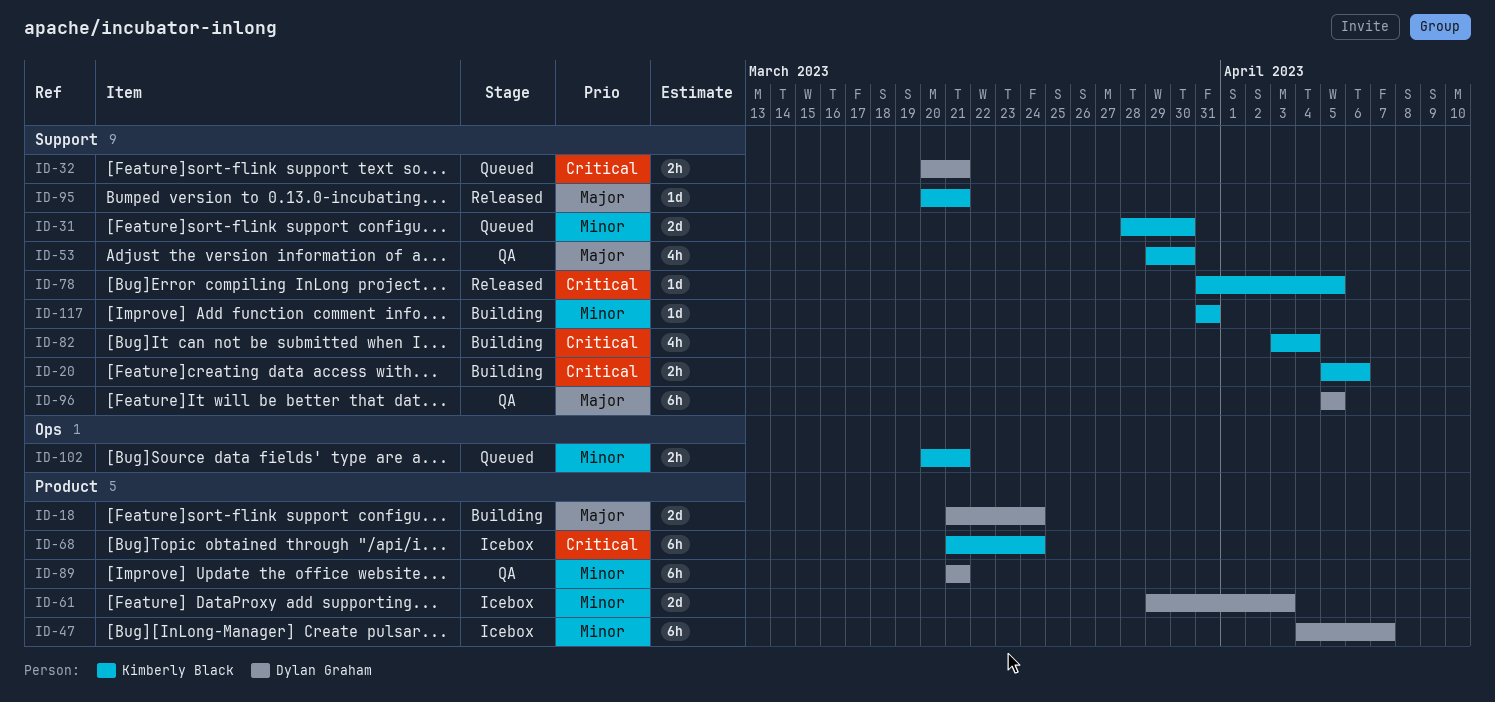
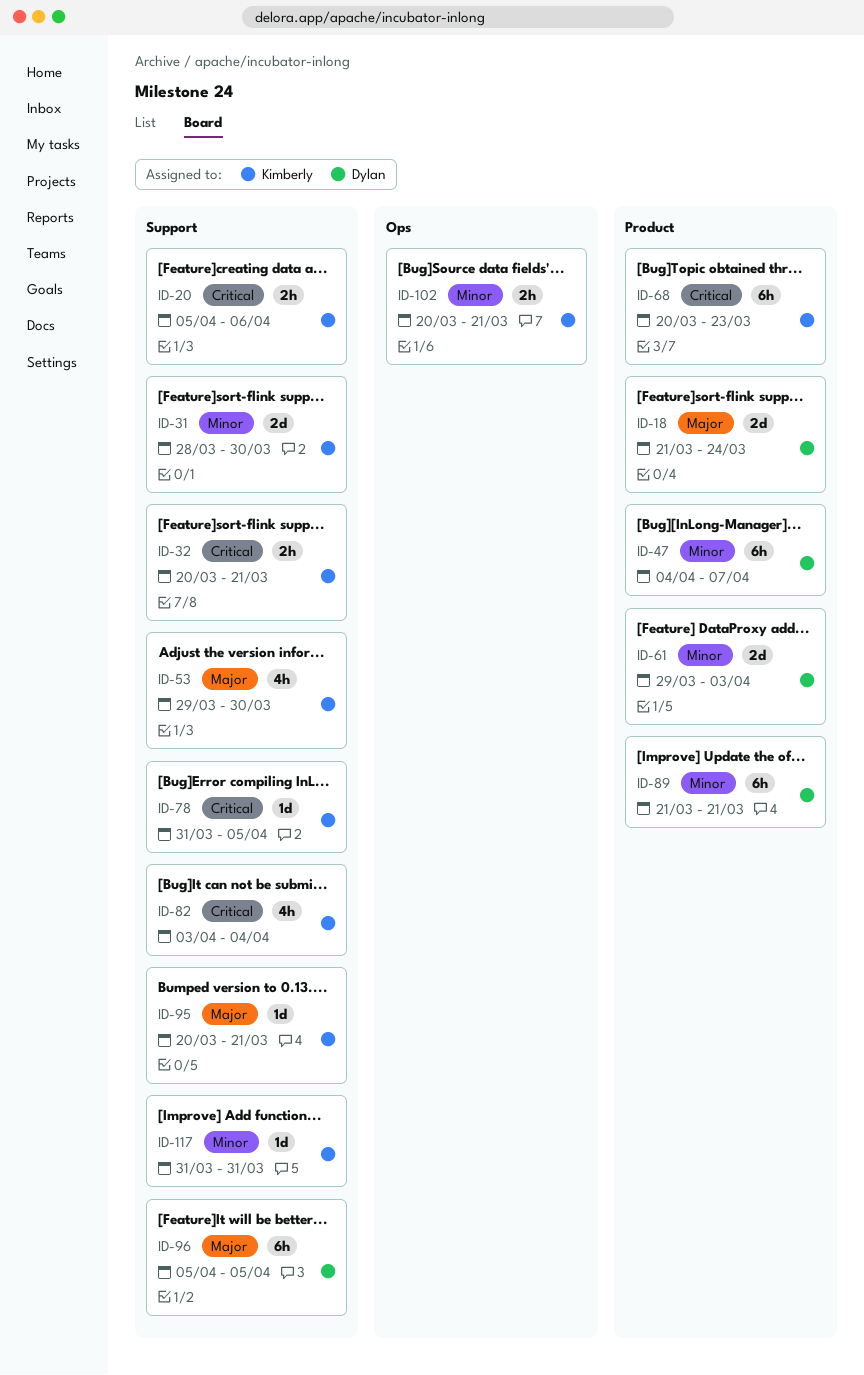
ID-32, owner: Dylan Graham -> Kimberly Black
ID-68, start: Mar 21 -> Mar 20
ID-68, due: Mar 24 -> Mar 23

